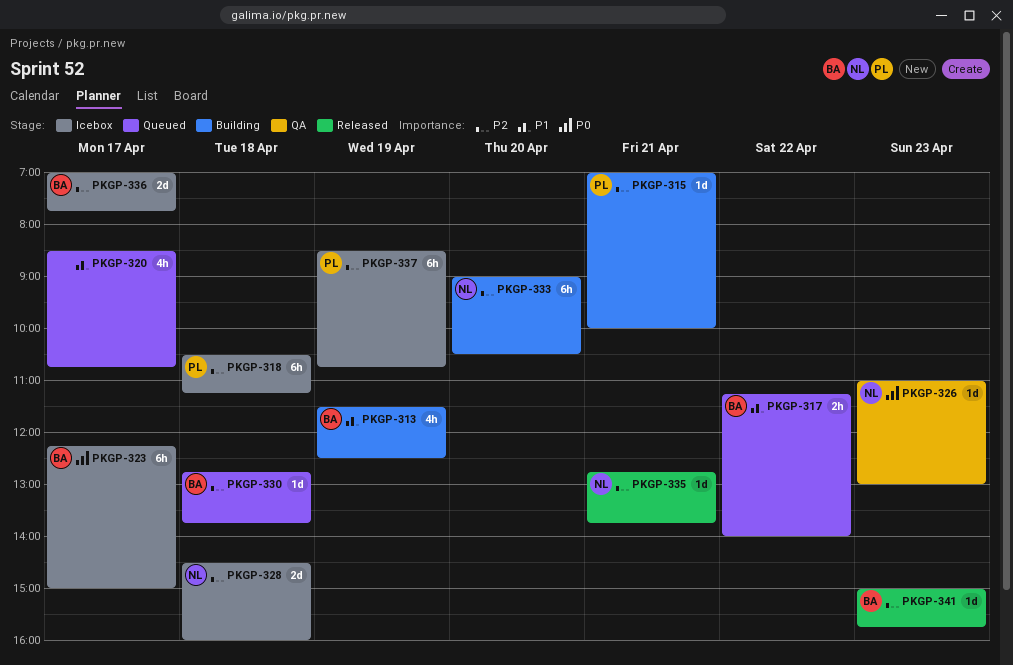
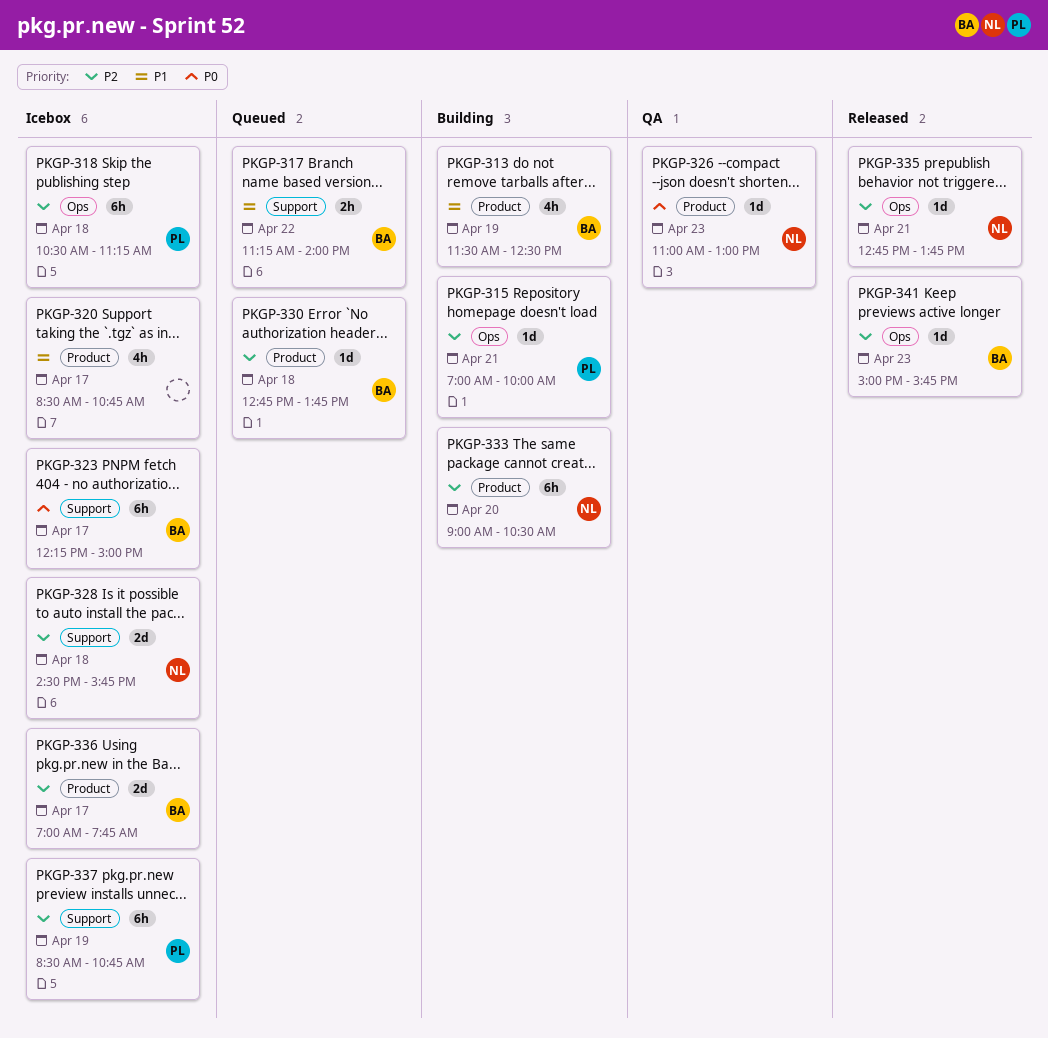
PKGP-320, status: Queued -> Icebox
PKGP-328, ends: 16:00 -> 15:45

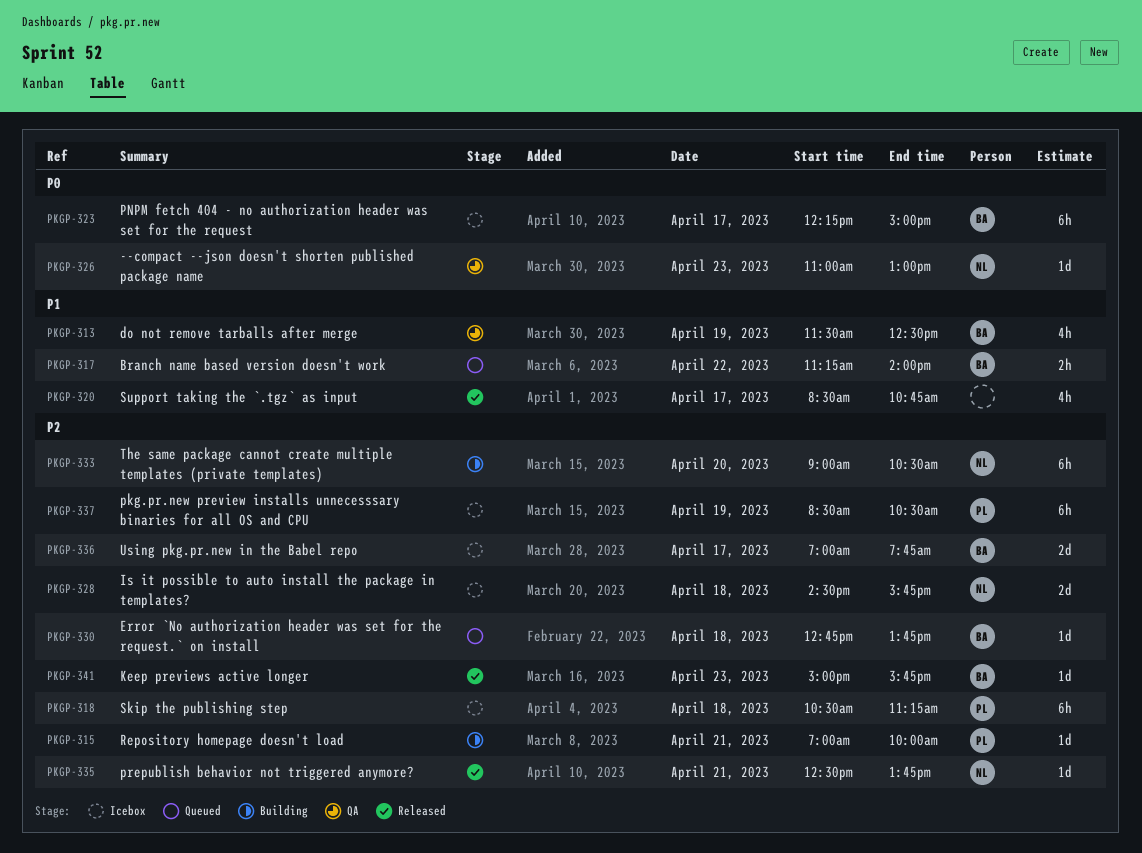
PKGP-313, status: Building -> QA
PKGP-320, status: Icebox -> Released
PKGP-335, begins: 12:45 -> 12:30
PKGP-337, ends: 10:45 -> 10:30

